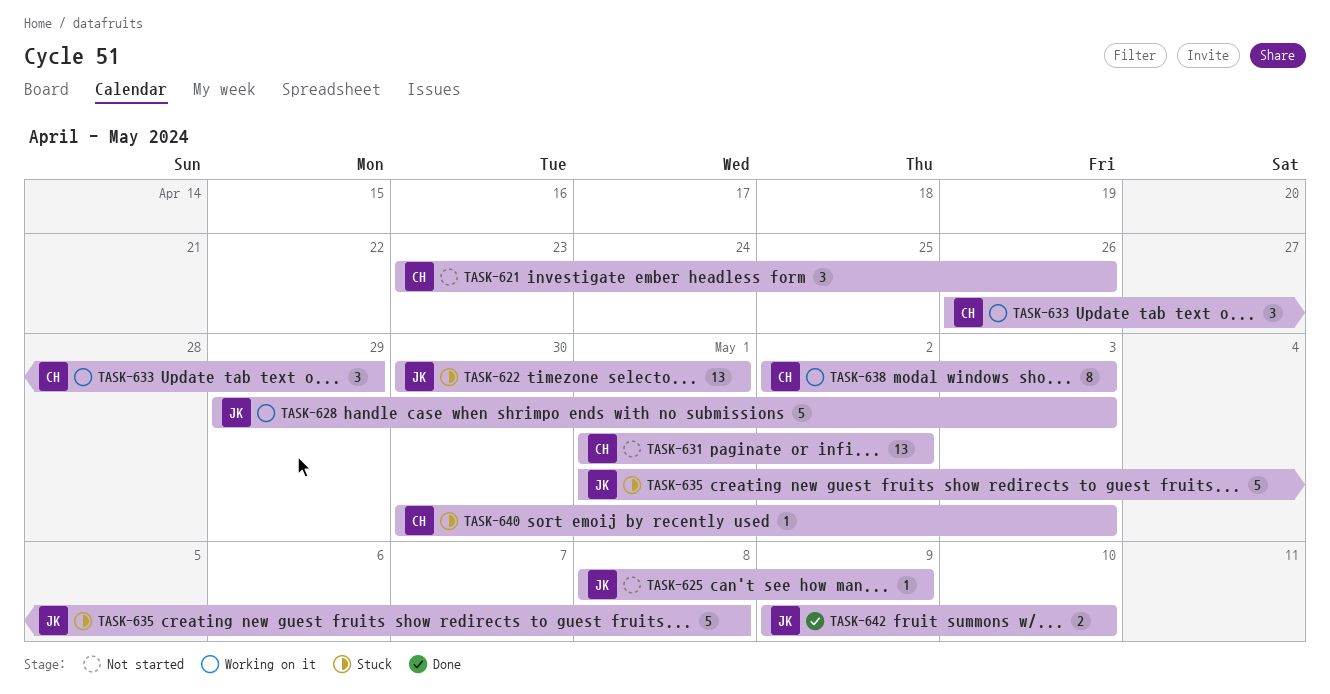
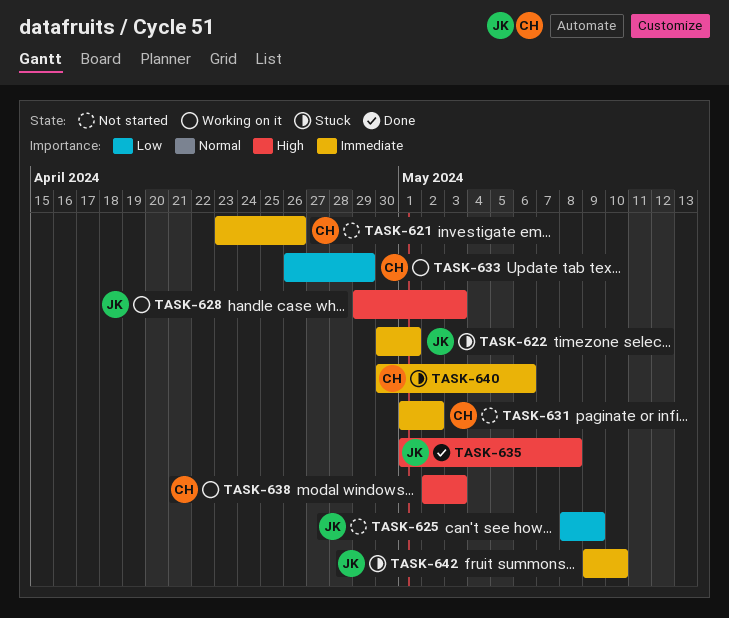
TASK-635, status: Stuck -> Done
TASK-640, due: May 3 -> May 6
TASK-642, status: Done -> Stuck

